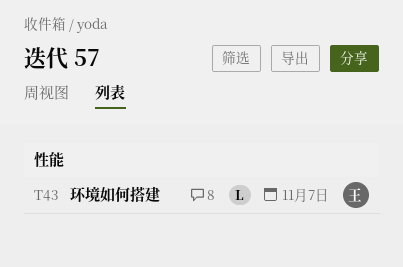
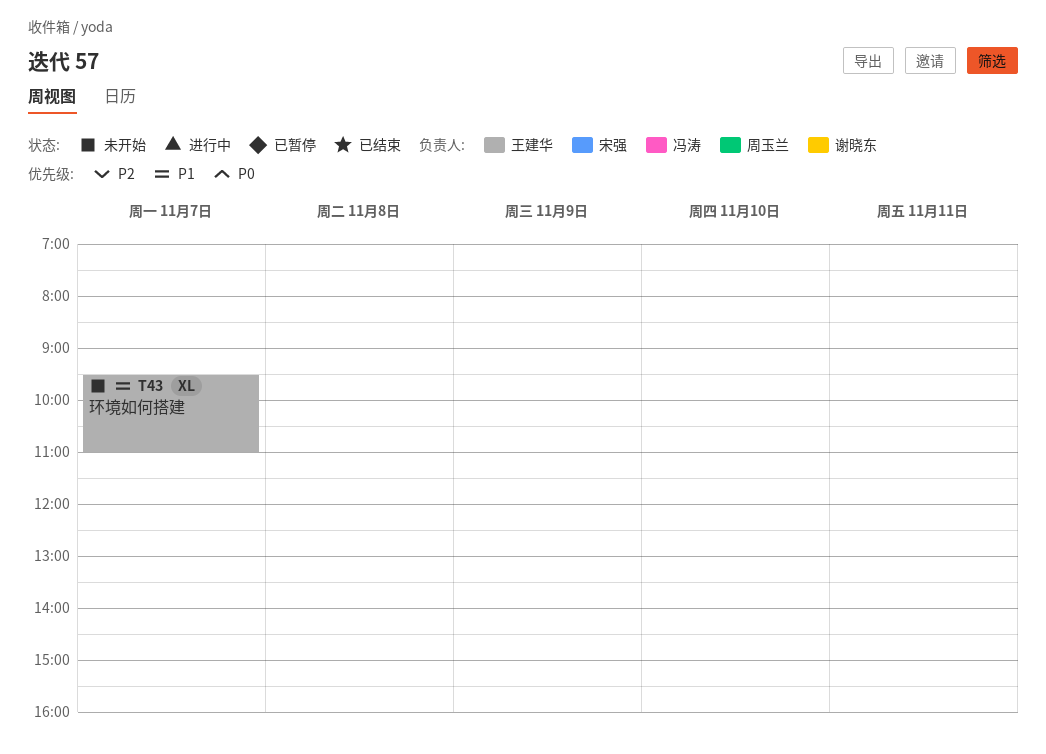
T43, estimate: L -> XL

